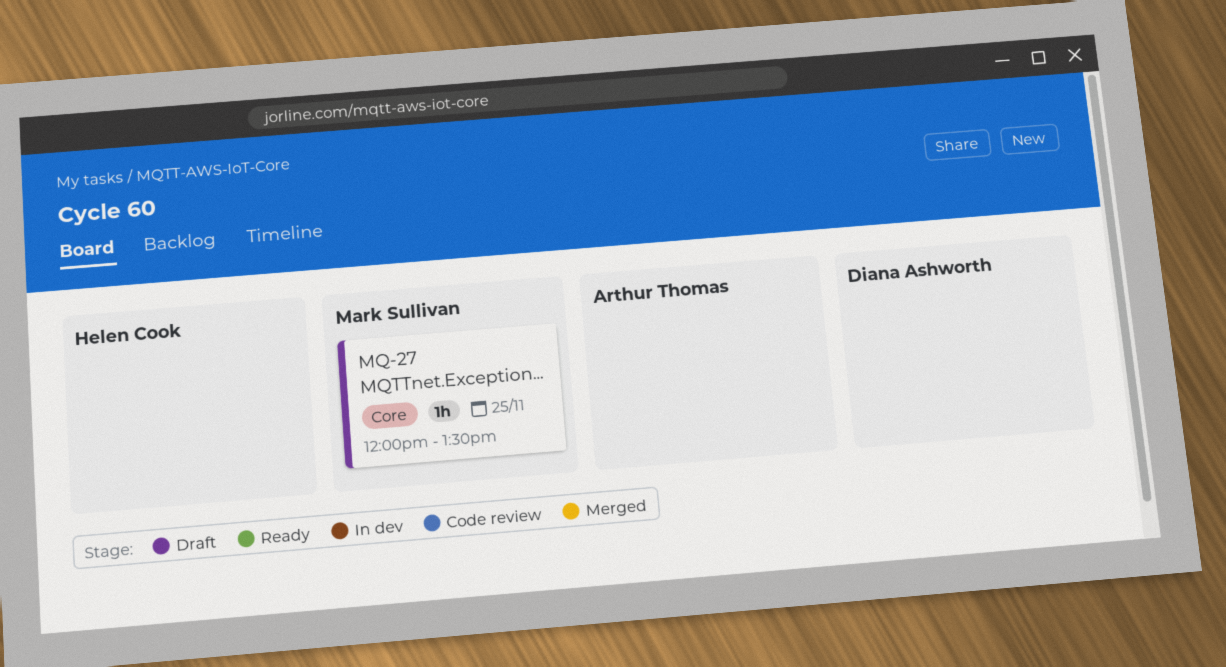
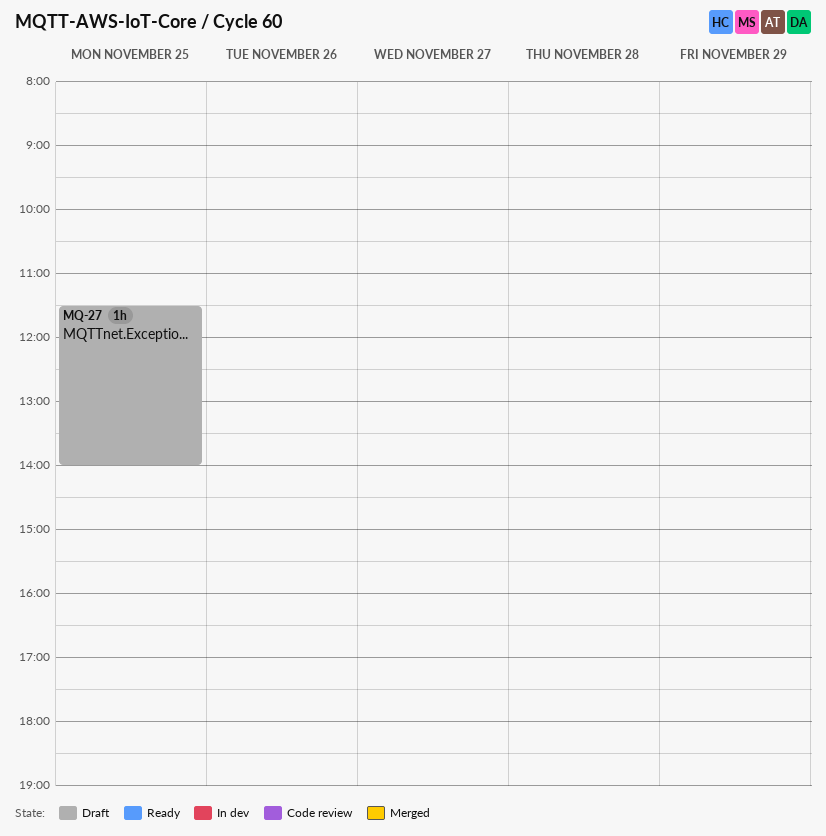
MQ-27, begins: 12:00 -> 11:30
MQ-27, ends: 13:30 -> 14:00

